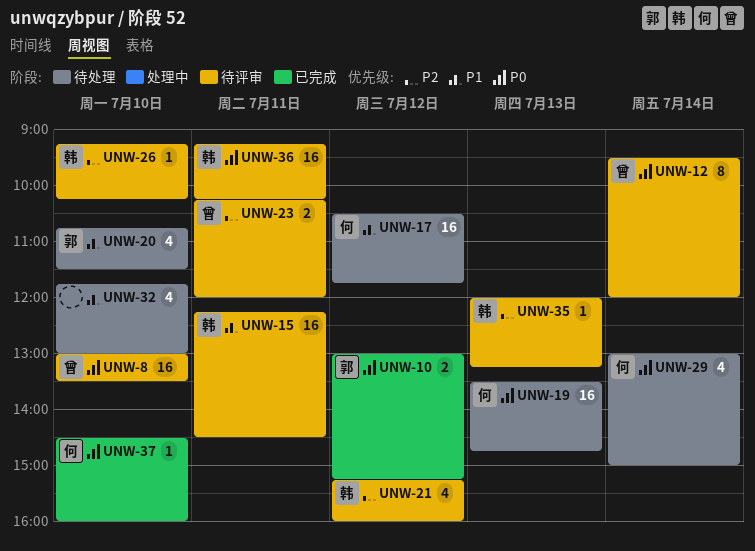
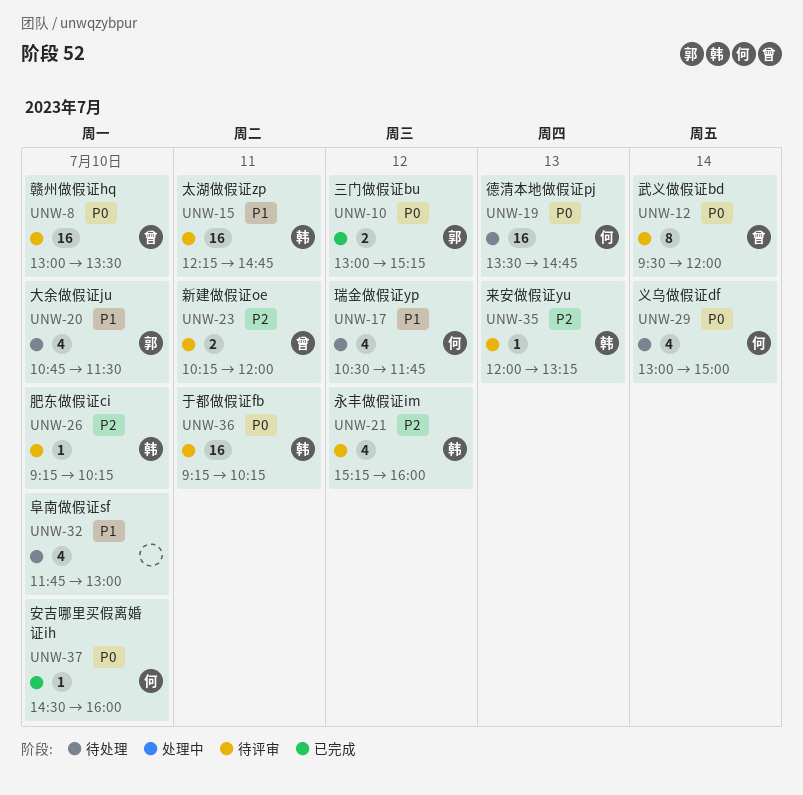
UNW-15, ends: 14:30 -> 14:45
UNW-17, estimate: 16 -> 4

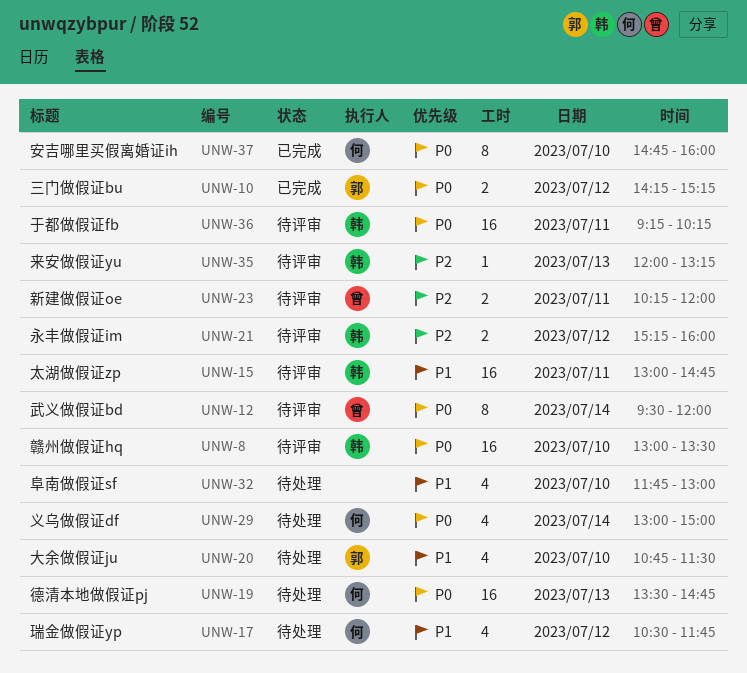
UNW-8, owner: 曾 -> 韩
UNW-10, begins: 13:00 -> 14:15
UNW-15, begins: 12:15 -> 13:00
UNW-21, estimate: 4 -> 2
UNW-26: present -> none
UNW-37, estimate: 1 -> 8
UNW-37, begins: 14:30 -> 14:45

